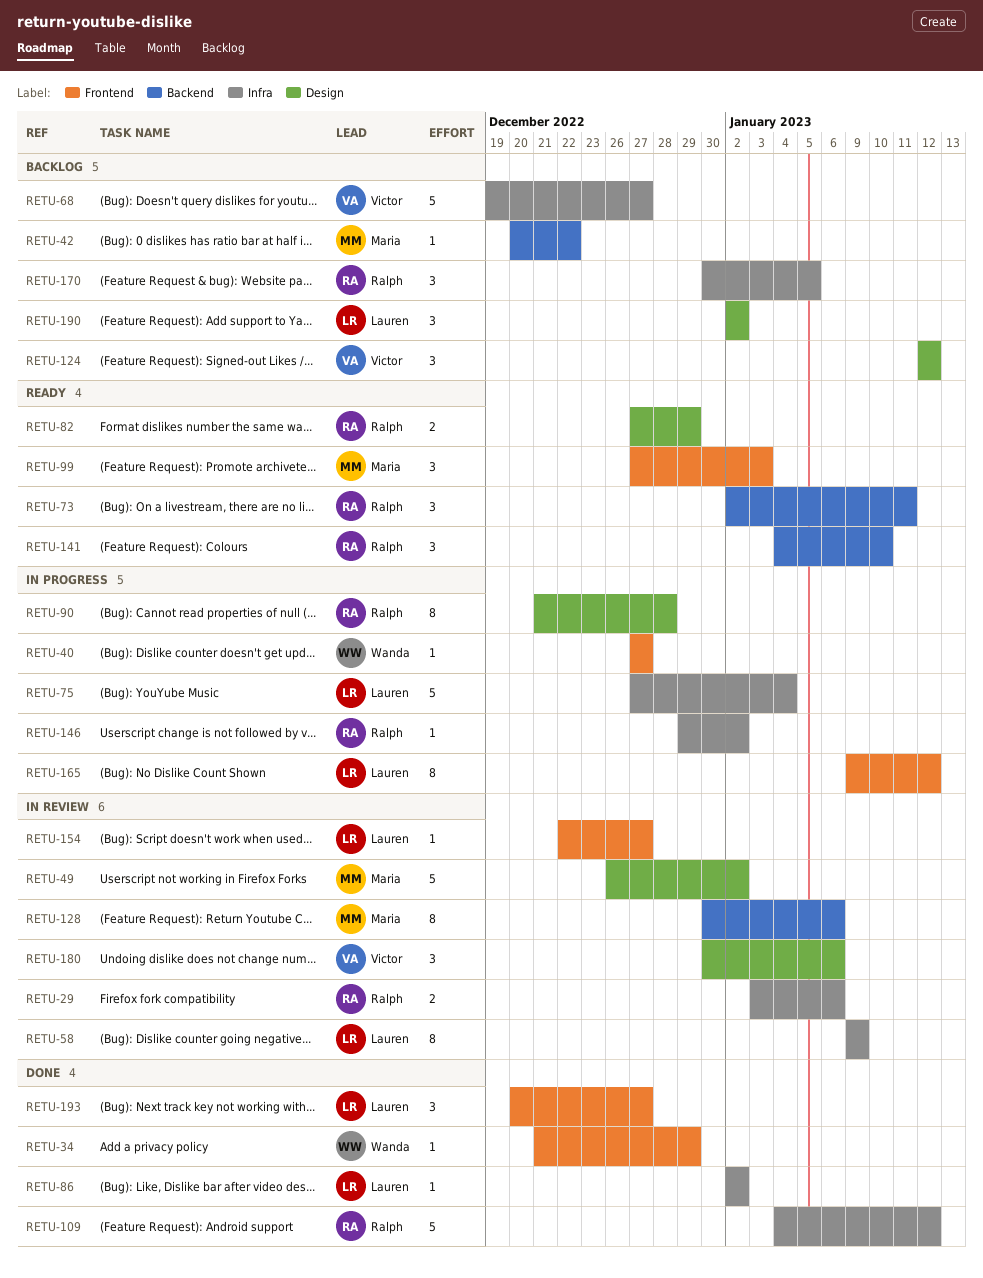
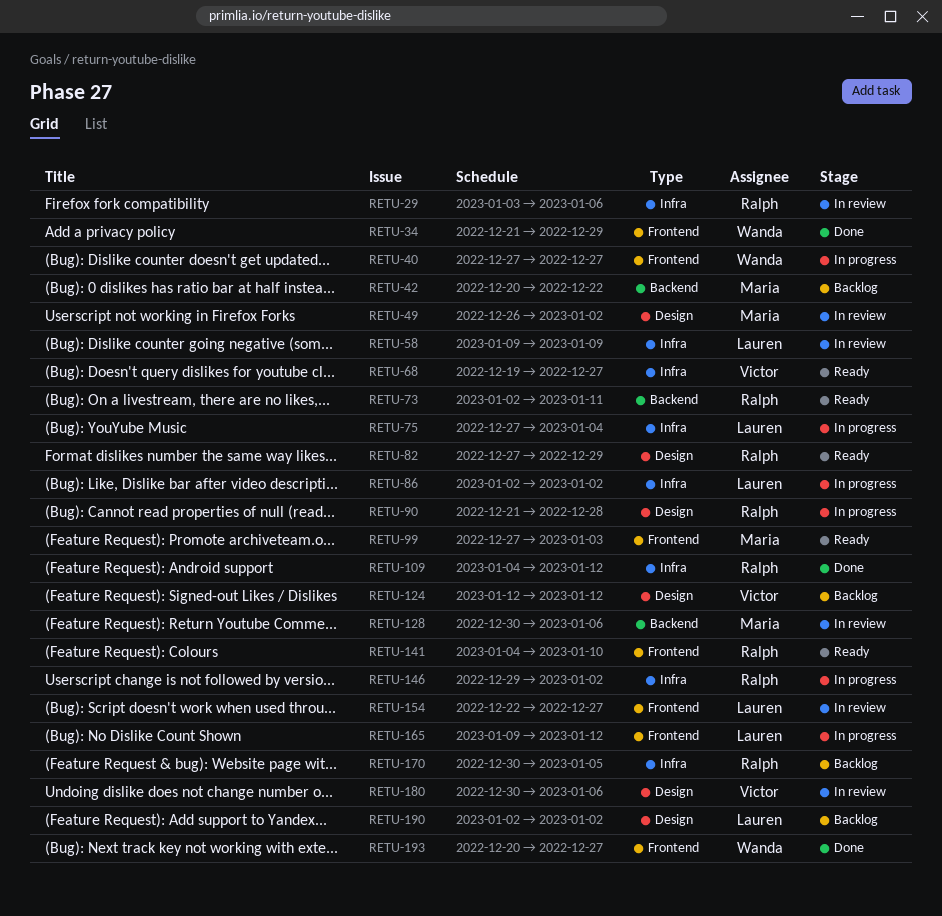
RETU-68, status: Backlog -> Ready
RETU-86, status: Done -> In progress
RETU-141, label: Backend -> Frontend
RETU-193, owner: Lauren -> Wanda

